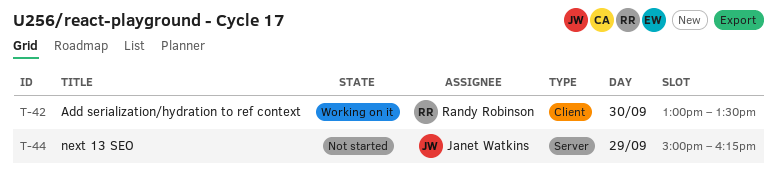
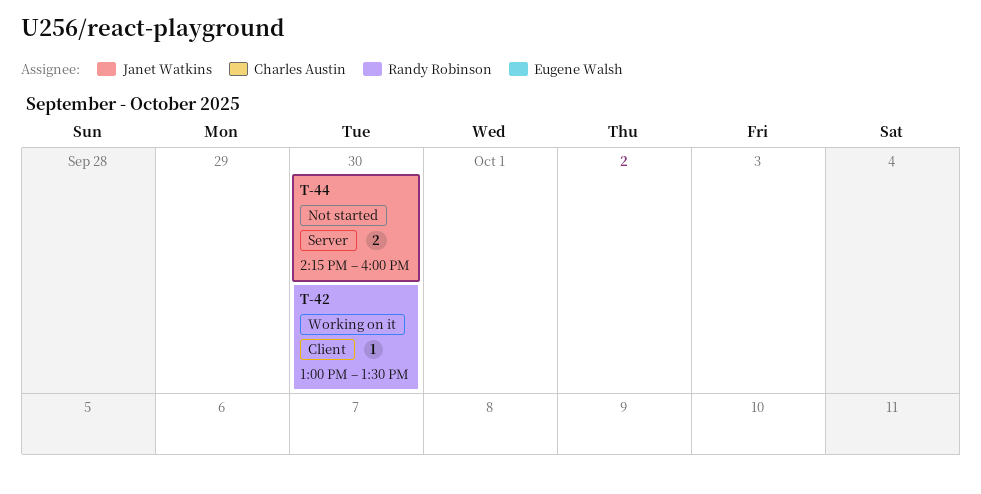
T-44, day: Sep 29 -> Sep 30
T-44, begins: 15:00 -> 14:15
T-44, ends: 16:15 -> 16:00

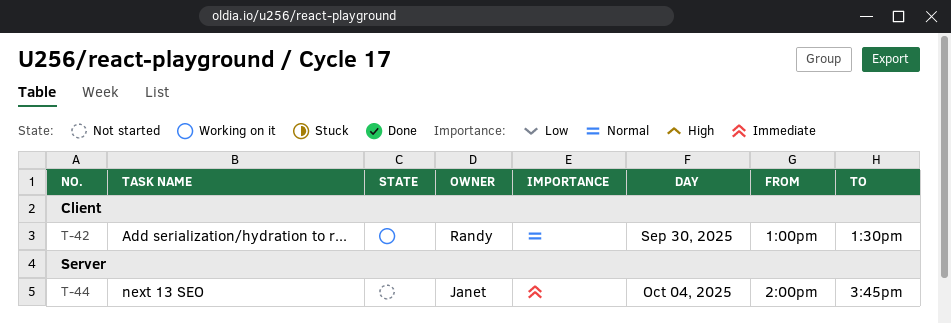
T-44, day: Sep 30 -> Oct 4
T-44, begins: 14:15 -> 14:00
T-44, ends: 16:00 -> 15:45

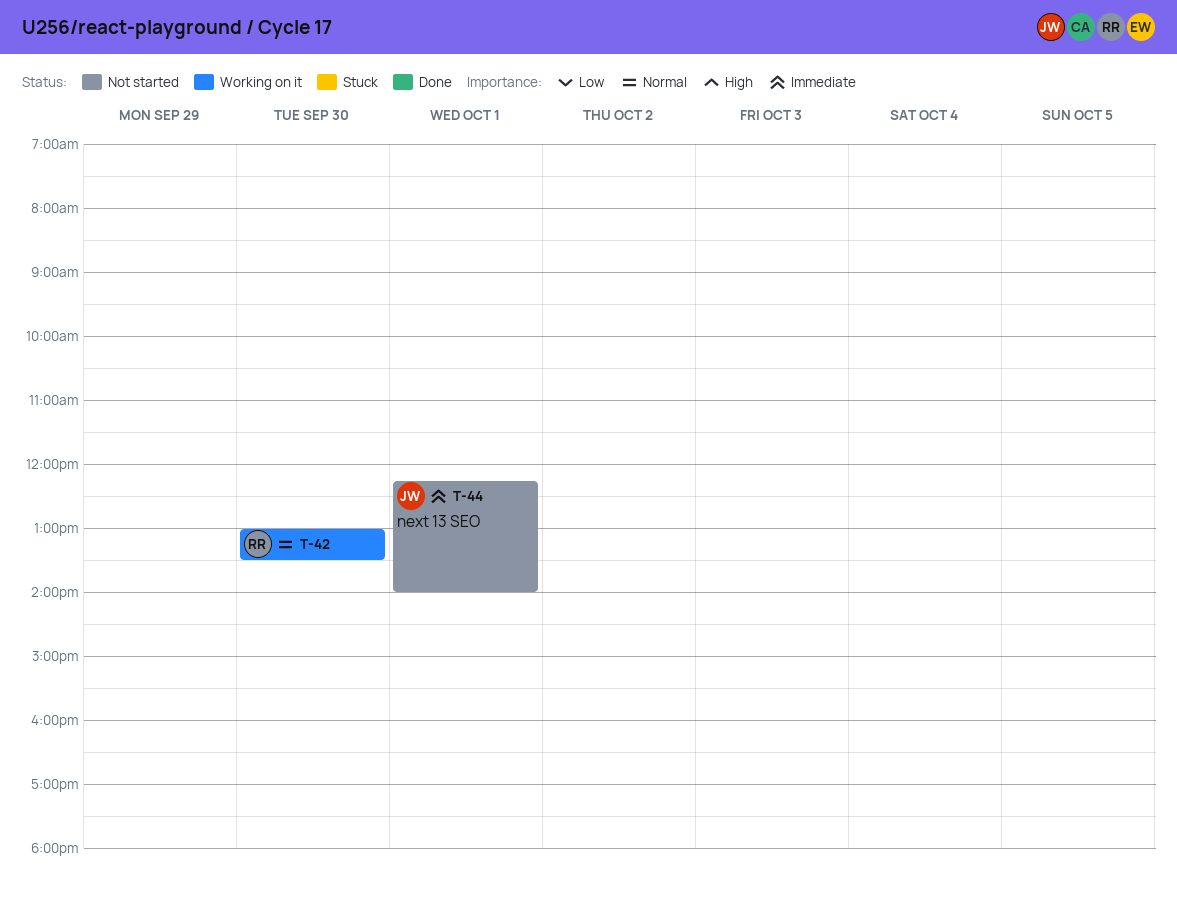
T-44, day: Oct 4 -> Oct 1
T-44, begins: 14:00 -> 12:15
T-44, ends: 15:45 -> 14:00

